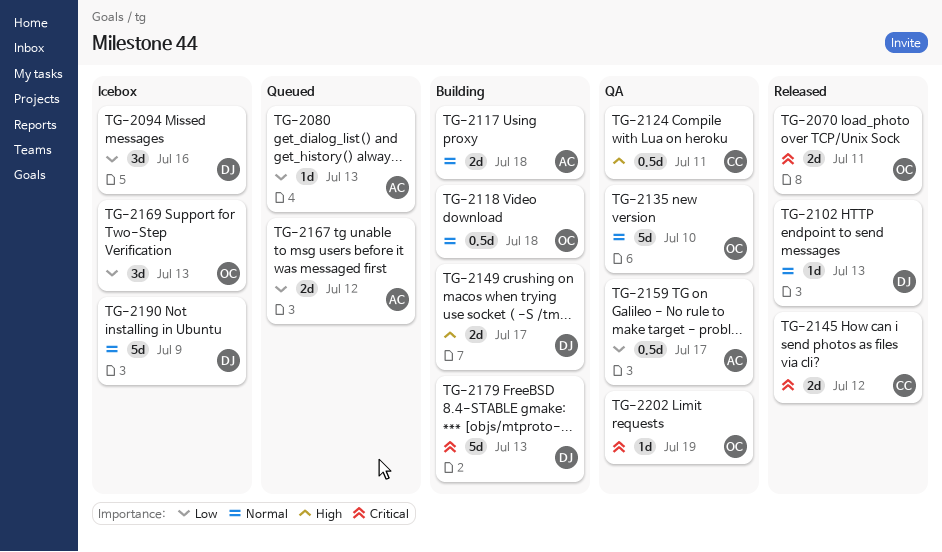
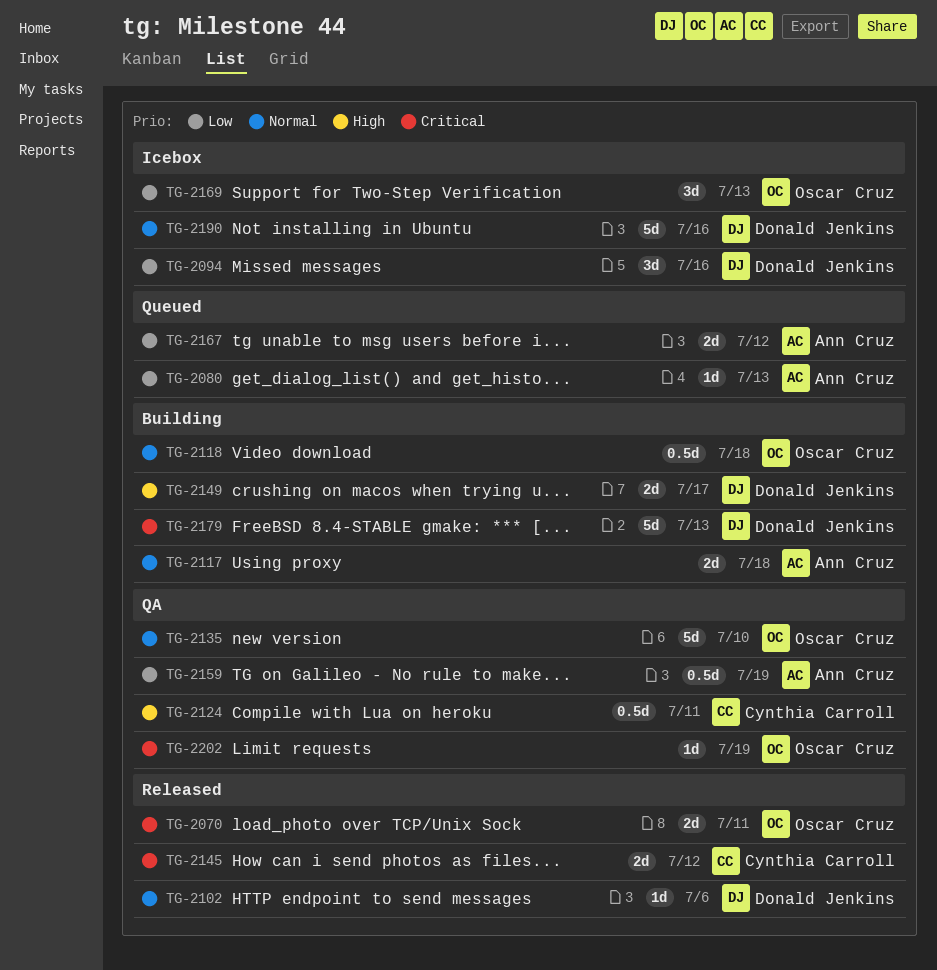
TG-2102, due: Jul 13 -> Jul 6
TG-2159, due: Jul 17 -> Jul 19
TG-2190, due: Jul 9 -> Jul 16

